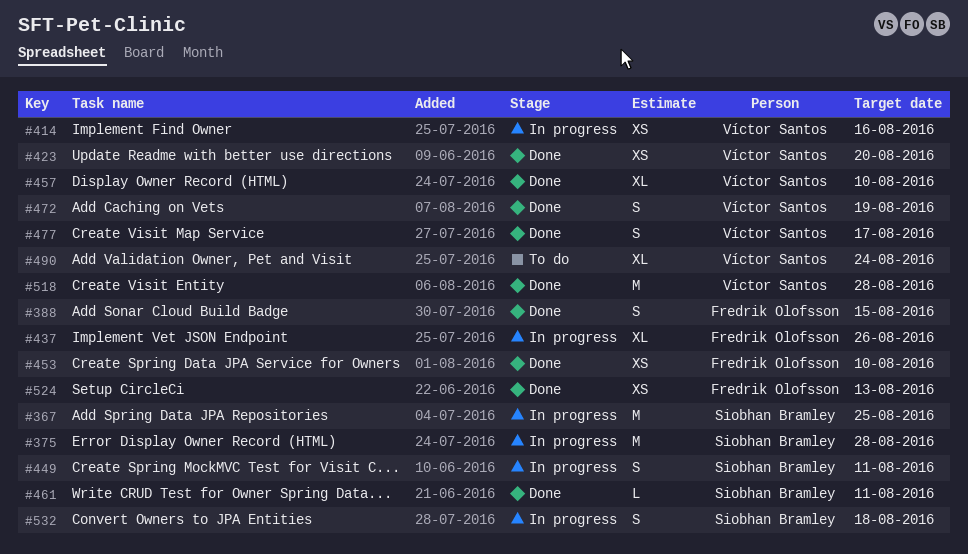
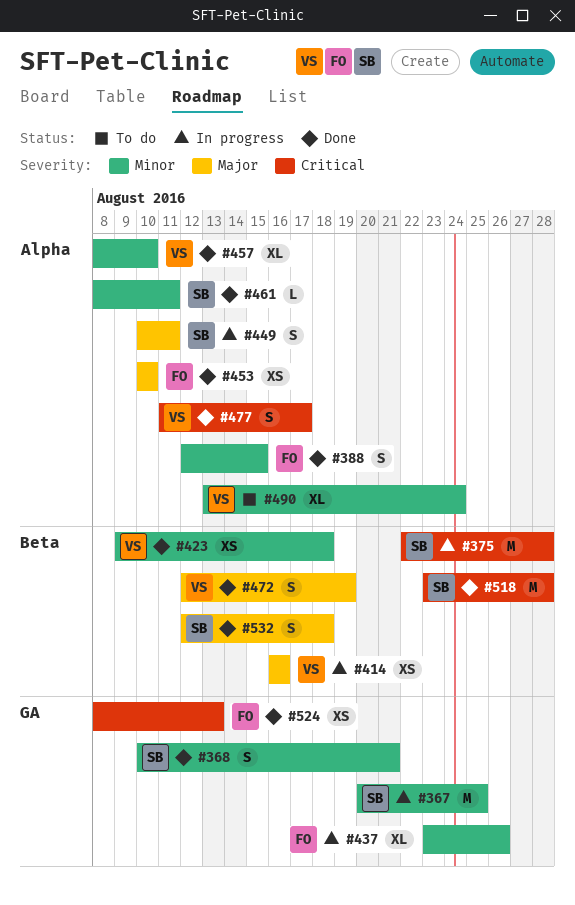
#368: none -> present
#423, due: Aug 20 -> Aug 18
#518, owner: Víctor Santos -> Siobhan Bramley
#532, status: In progress -> Done

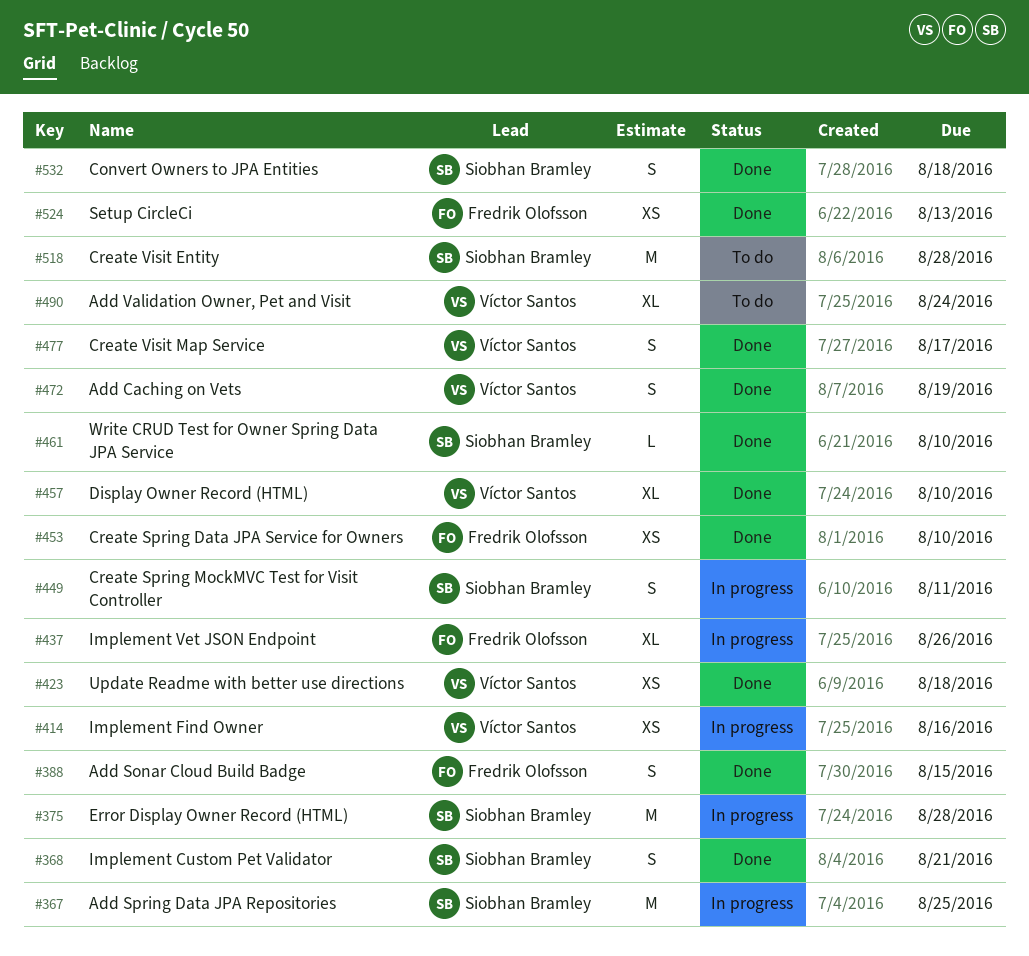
#461, due: Aug 11 -> Aug 10
#518, status: Done -> To do

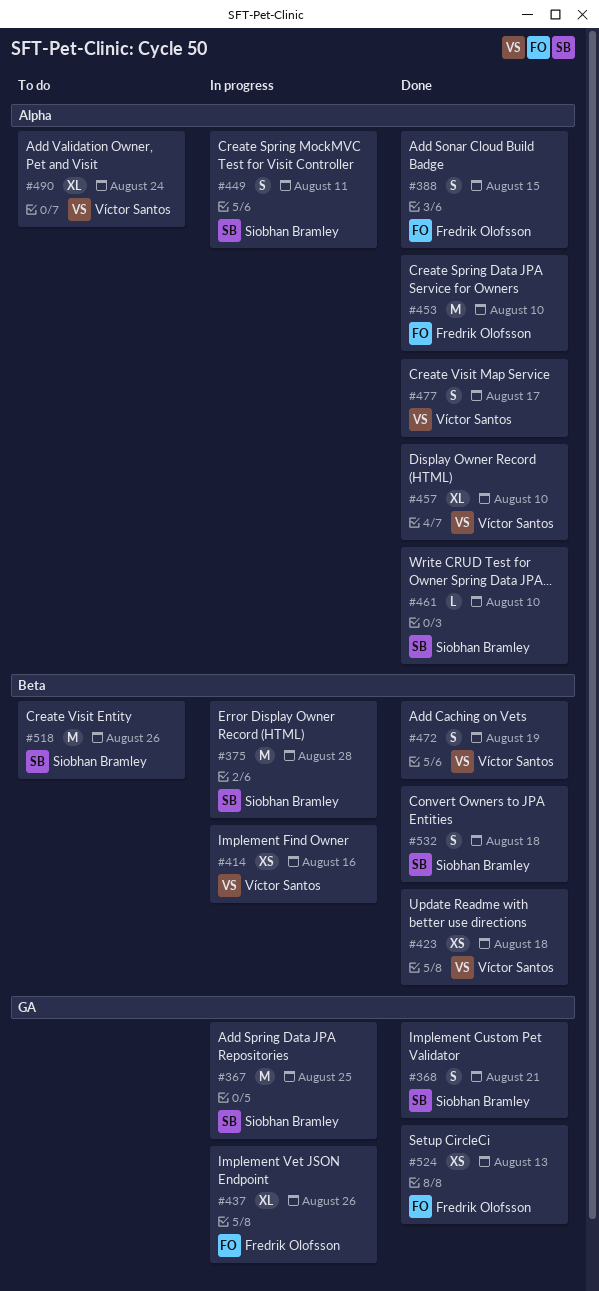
#453, estimate: XS -> M
#518, due: Aug 28 -> Aug 26

